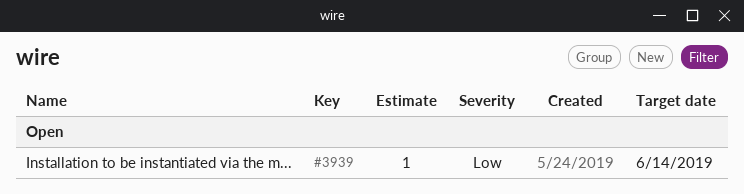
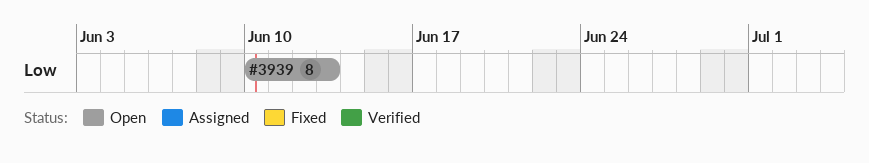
#3939, estimate: 1 -> 8
#3939, due: Jun 14 -> Jun 13

